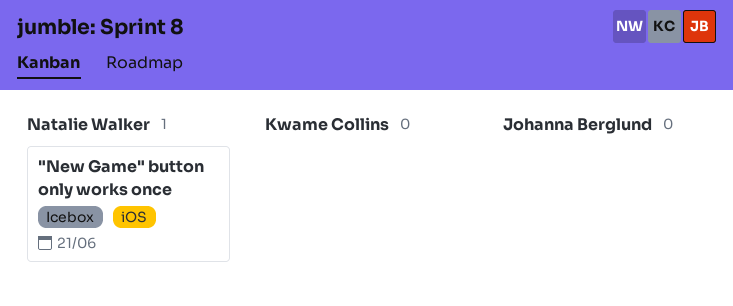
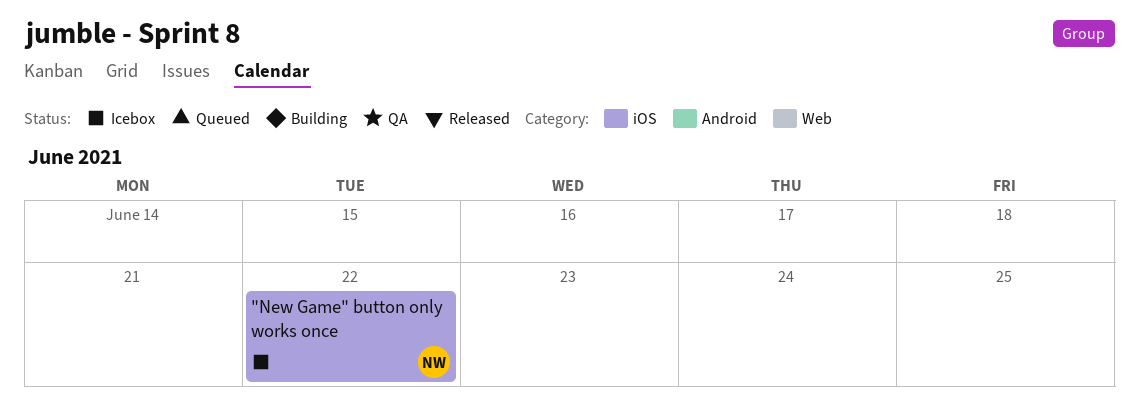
"New Game" button only works once, due: Jun 21 -> Jun 22

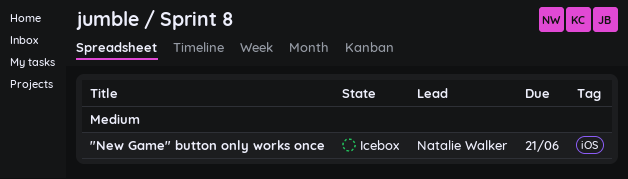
"New Game" button only works once, due: Jun 22 -> Jun 21

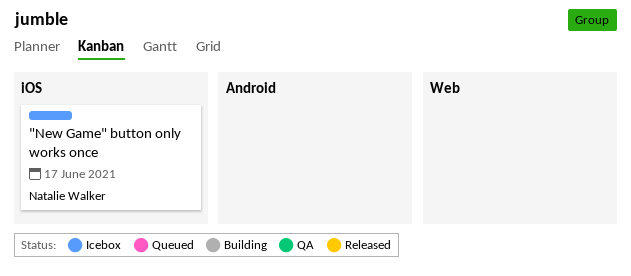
"New Game" button only works once, due: Jun 21 -> Jun 17

